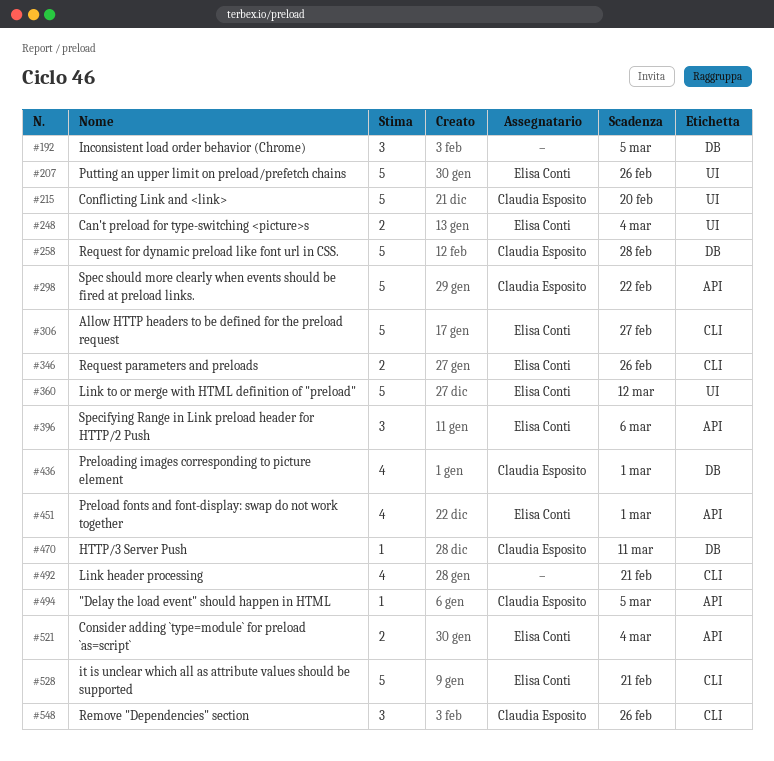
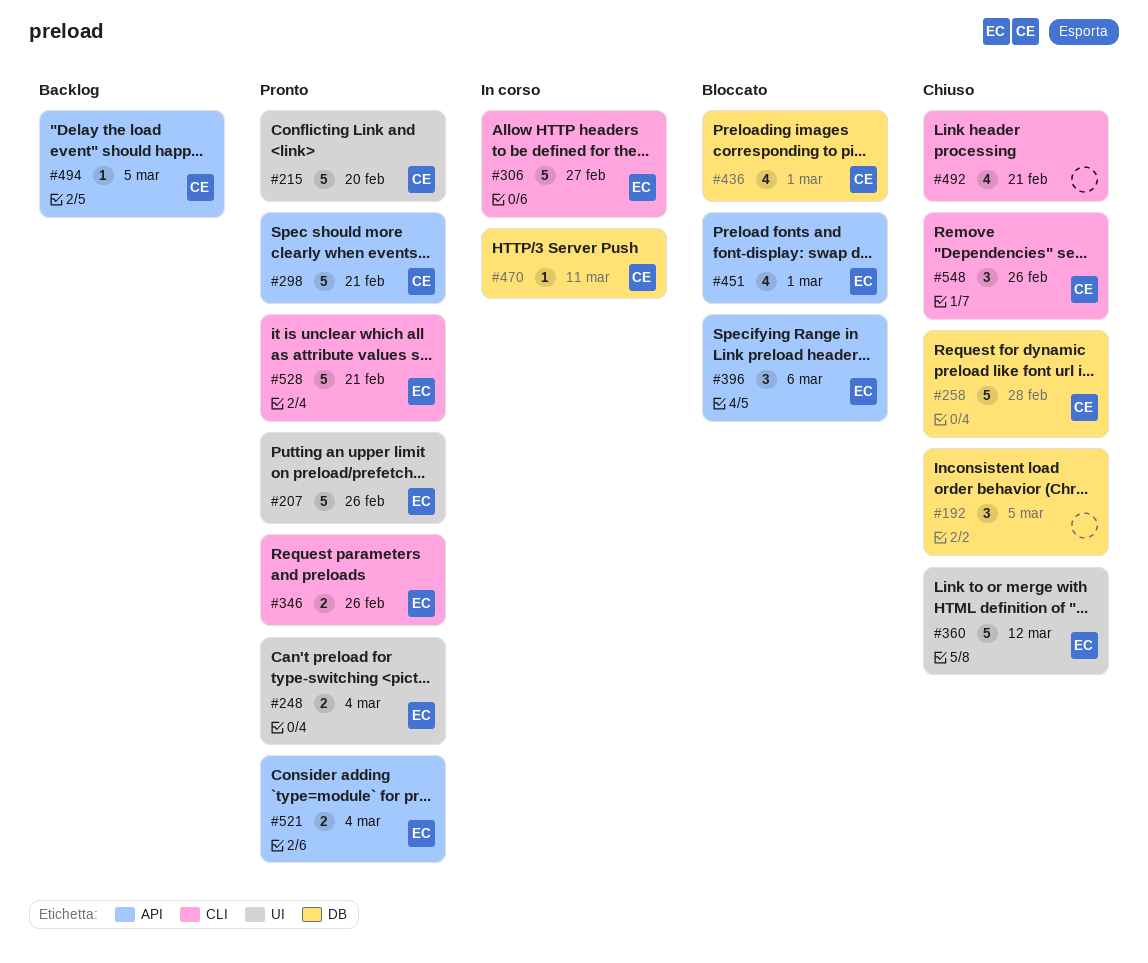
#298, due: Feb 22 -> Feb 21

